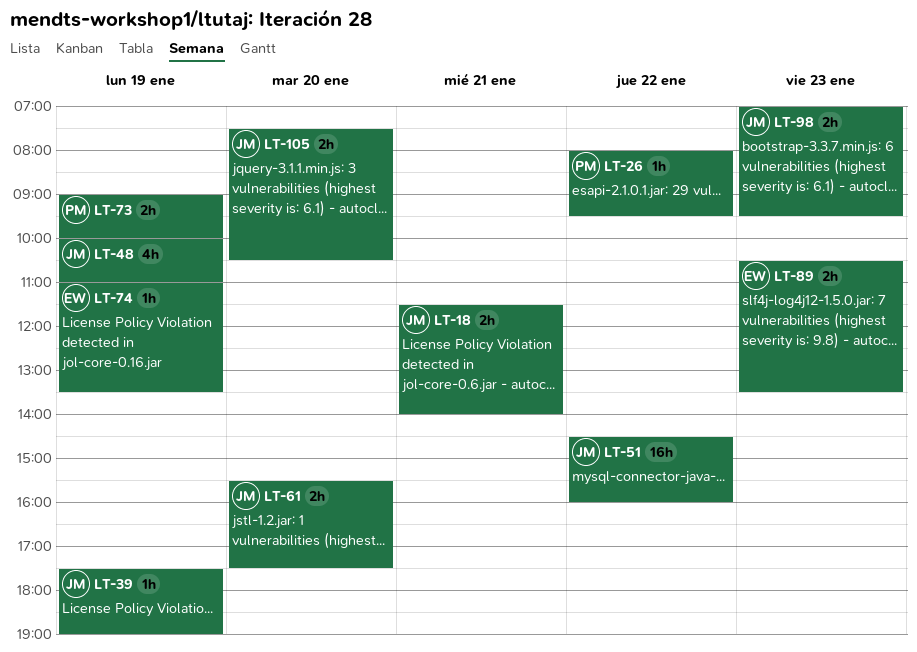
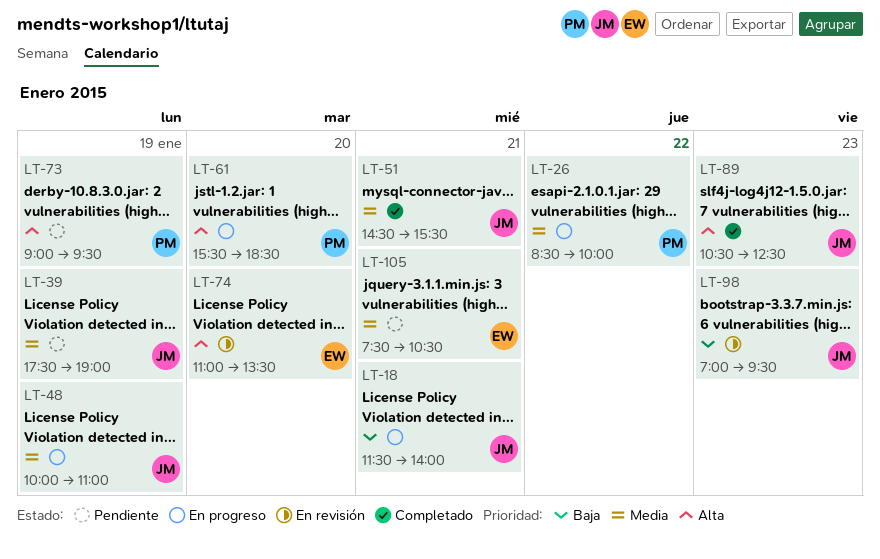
LT-26, begins: 08:00 -> 08:30
LT-26, ends: 09:30 -> 10:00
LT-51, day: Jan 22 -> Jan 21
LT-51, ends: 16:00 -> 15:30
LT-61, owner: JM -> PM
LT-61, ends: 17:30 -> 18:30
LT-73, ends: 10:00 -> 09:30
LT-74, day: Jan 19 -> Jan 20
LT-89, owner: EW -> JM
LT-89, ends: 13:30 -> 12:30
LT-105, owner: JM -> EW
LT-105, day: Jan 20 -> Jan 21

